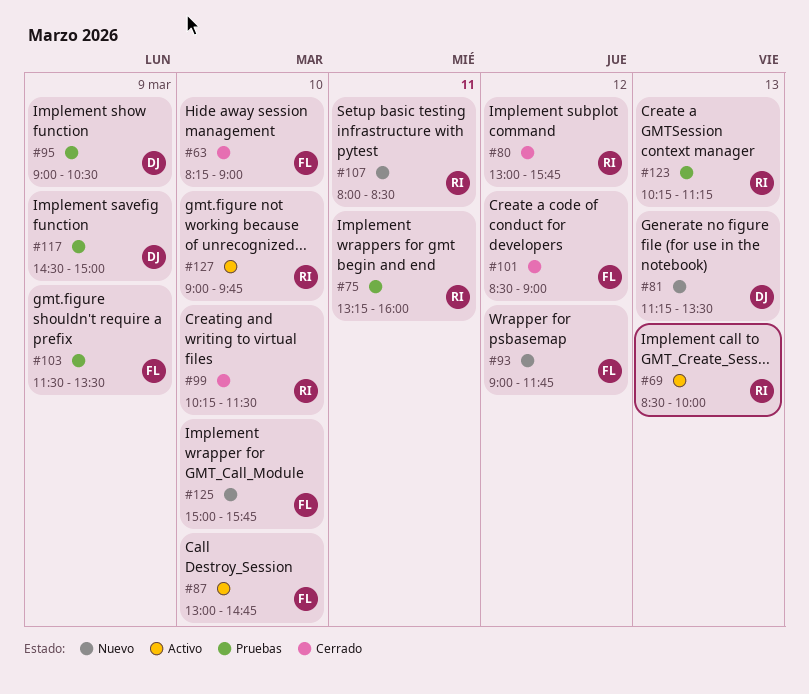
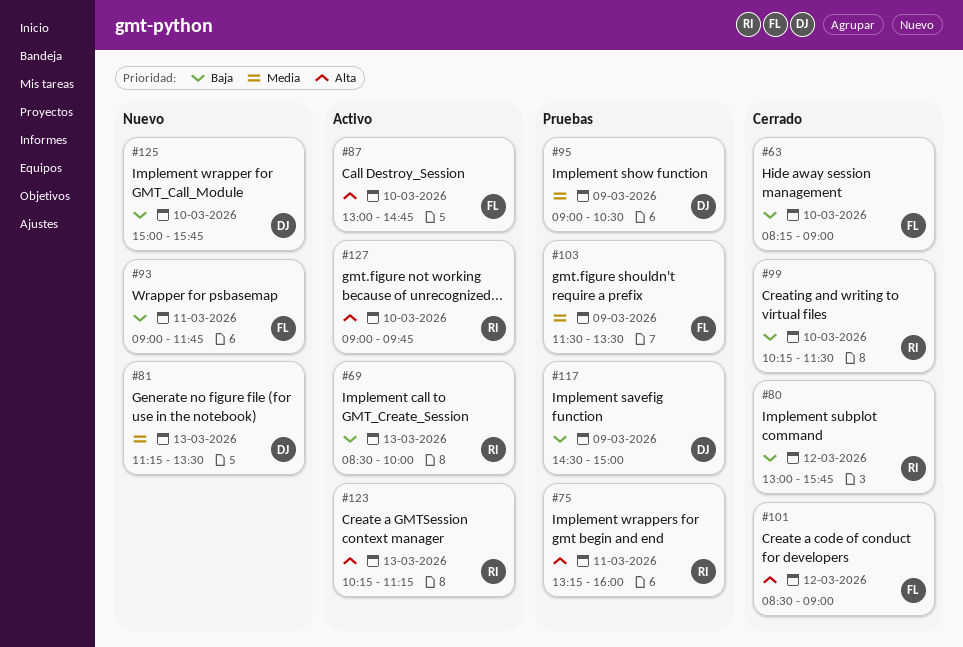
#93, day: Mar 12 -> Mar 11
#107: present -> none
#123, status: Pruebas -> Activo
#125, owner: FL -> DJ

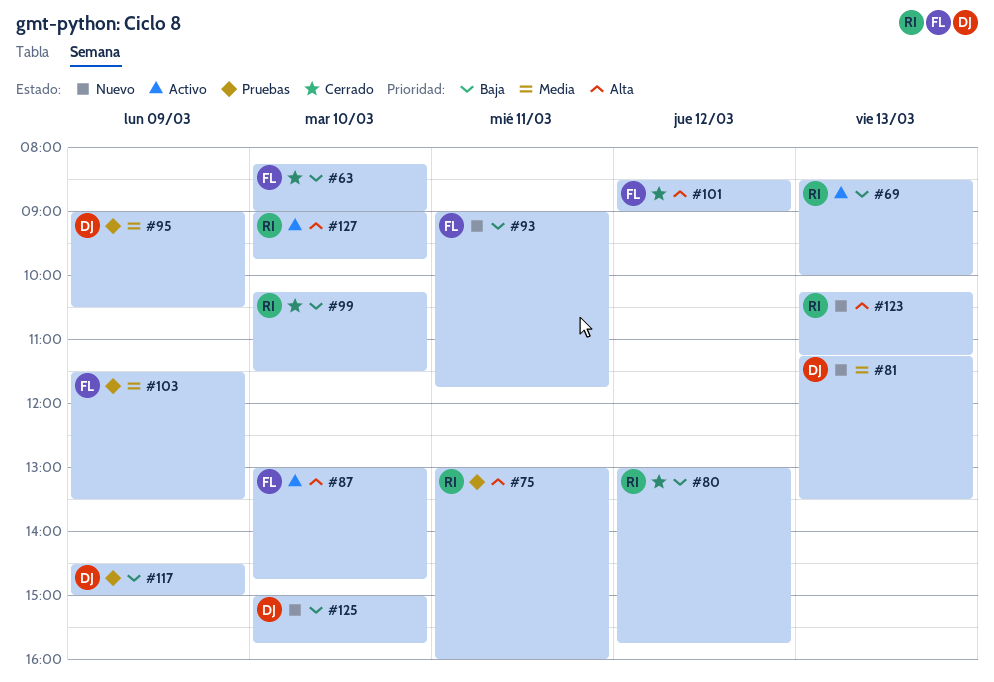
#75, begins: 13:15 -> 13:00
#123, status: Activo -> Nuevo

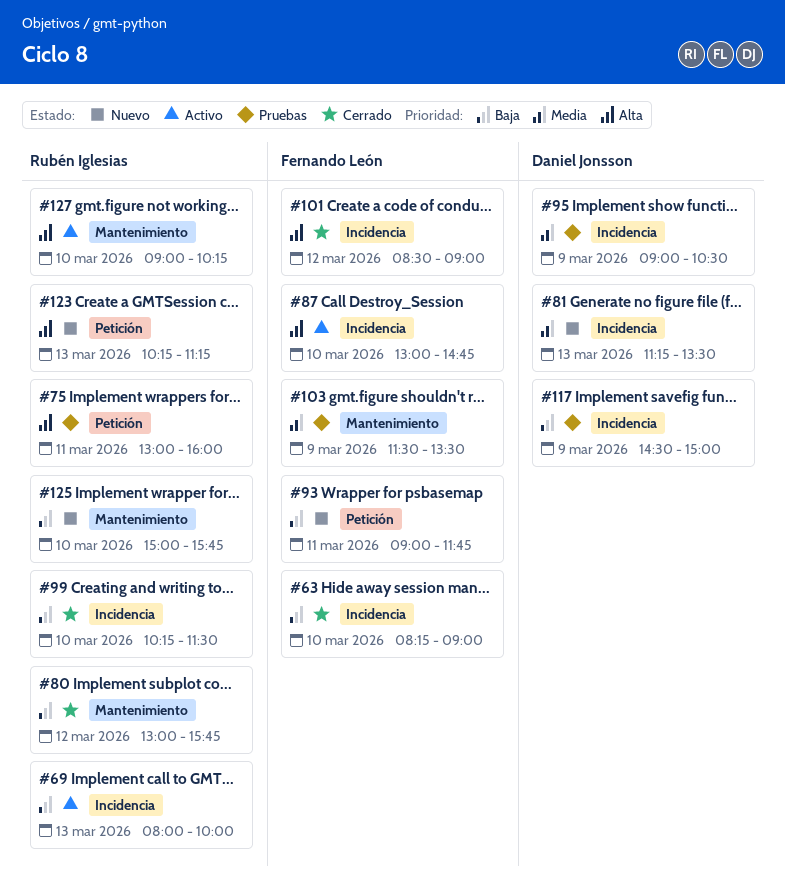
#69, begins: 08:30 -> 08:00
#125, owner: Daniel Jonsson -> Rubén Iglesias
#127, ends: 09:45 -> 10:15

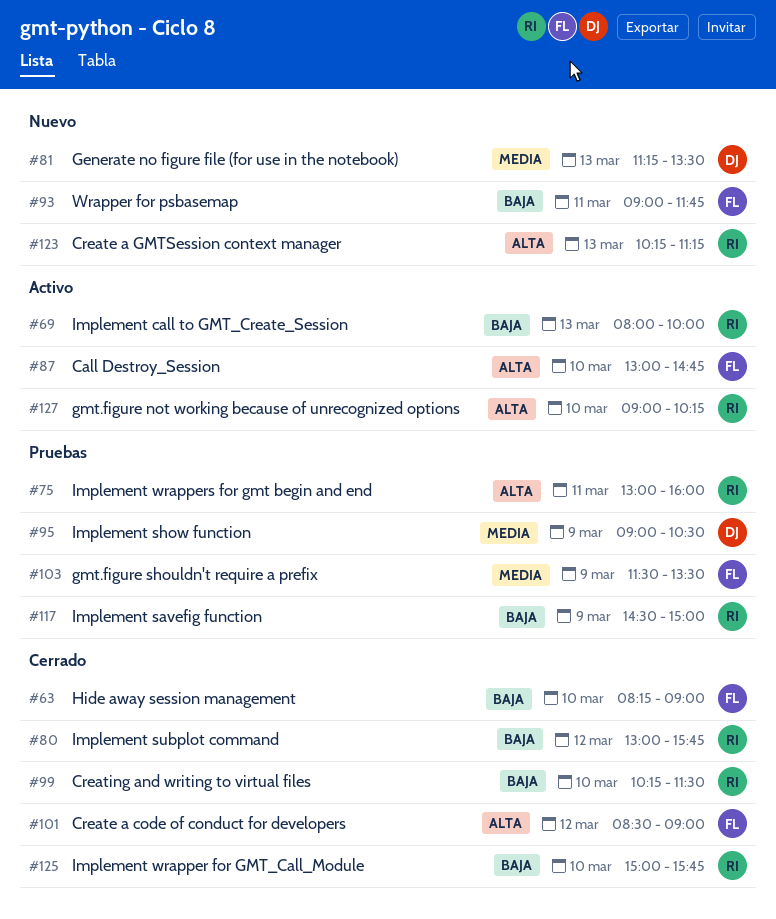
#117, owner: Daniel Jonsson -> Rubén Iglesias
#125, status: Nuevo -> Cerrado

